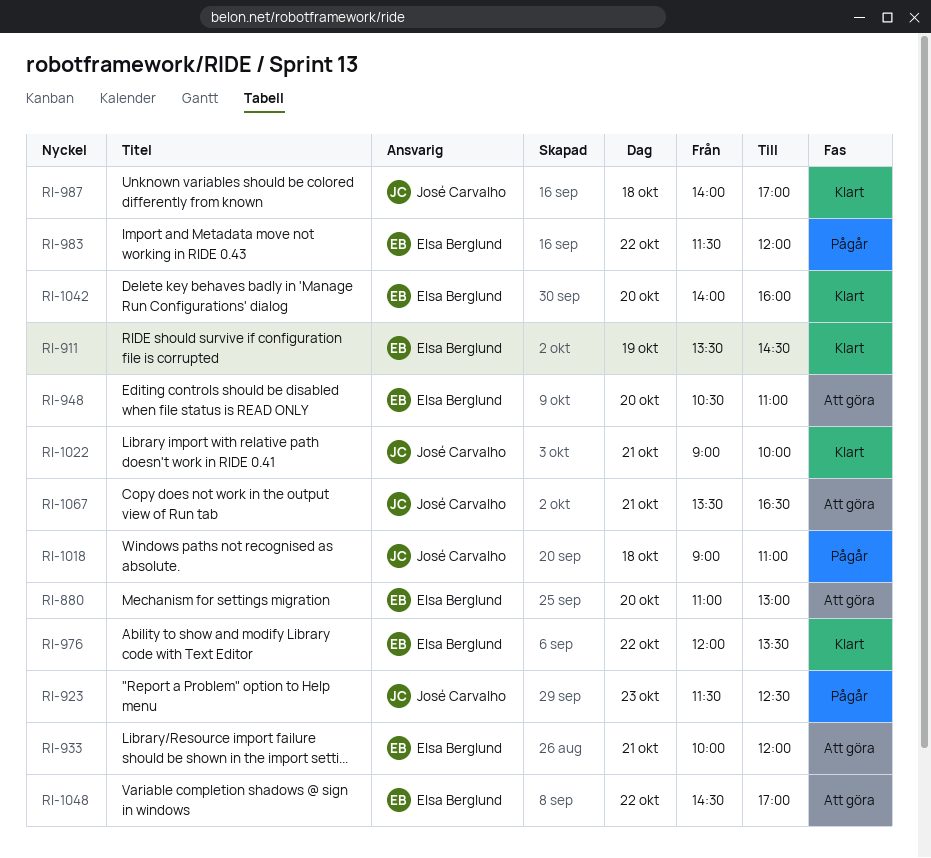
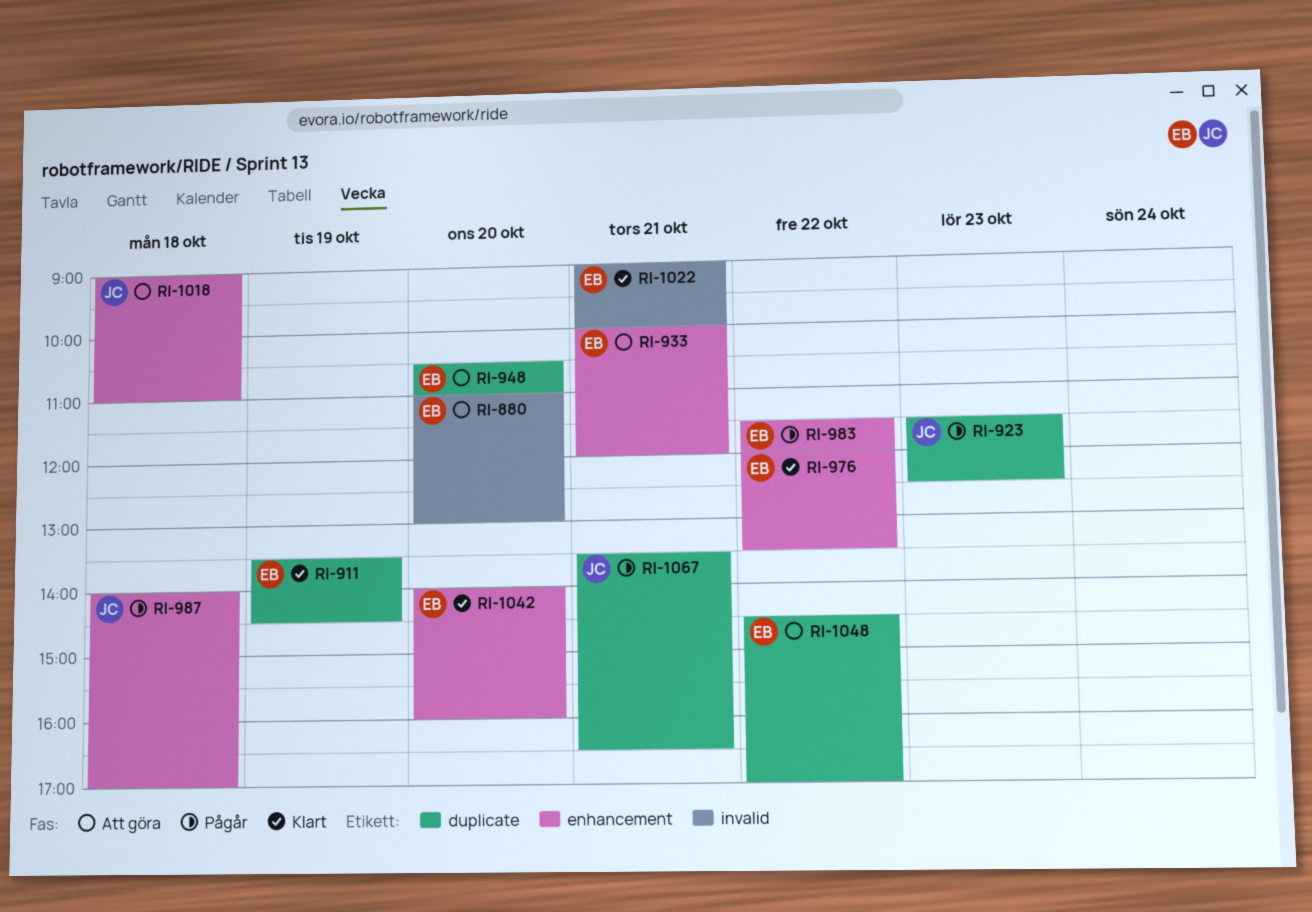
RI-987, status: Klart -> Pågår
RI-1018, status: Pågår -> Att göra
RI-1022, owner: José Carvalho -> Elsa Berglund
RI-1067, status: Att göra -> Pågår

